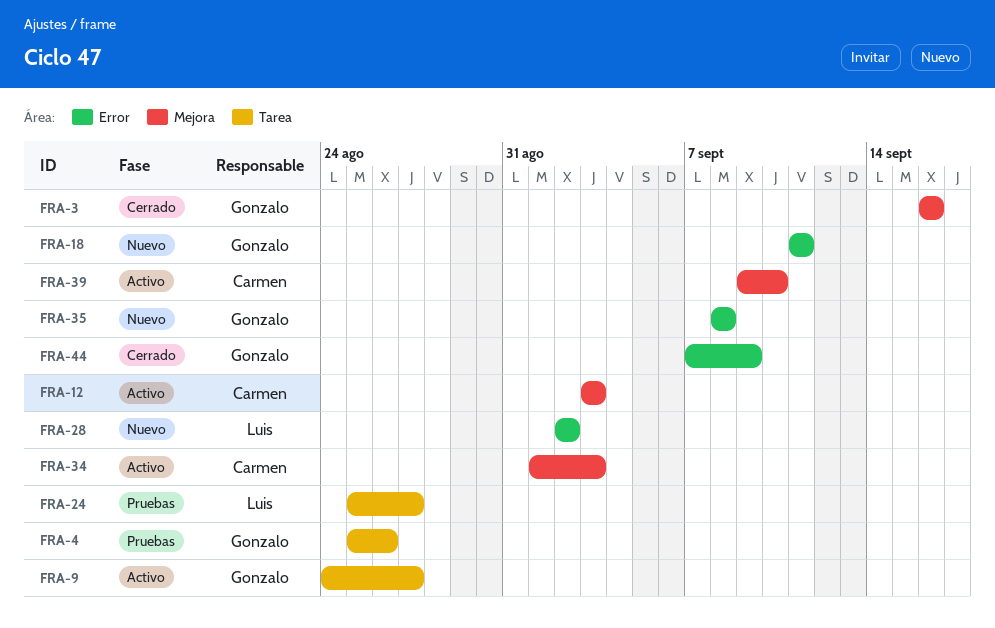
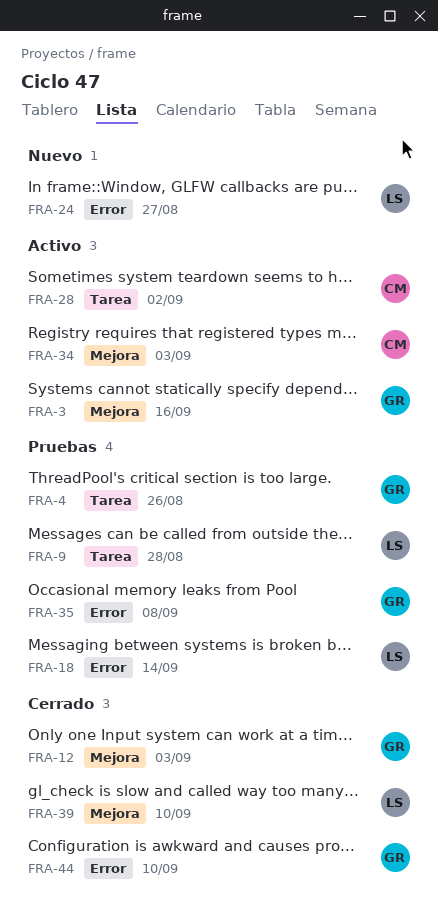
FRA-3, status: Cerrado -> Activo
FRA-9, status: Activo -> Pruebas
FRA-9, owner: Gonzalo -> Luis
FRA-9, due: Aug 27 -> Aug 28
FRA-12, status: Activo -> Cerrado
FRA-12, owner: Carmen -> Gonzalo
FRA-18, status: Nuevo -> Pruebas
FRA-18, owner: Gonzalo -> Luis
FRA-18, due: Sep 11 -> Sep 14
FRA-24, status: Pruebas -> Nuevo
FRA-24, label: Tarea -> Error
FRA-28, status: Nuevo -> Activo
FRA-28, owner: Luis -> Carmen
FRA-28, label: Error -> Tarea
FRA-35, status: Nuevo -> Pruebas
FRA-39, status: Activo -> Cerrado
FRA-39, owner: Carmen -> Luis
FRA-44, due: Sep 9 -> Sep 10

